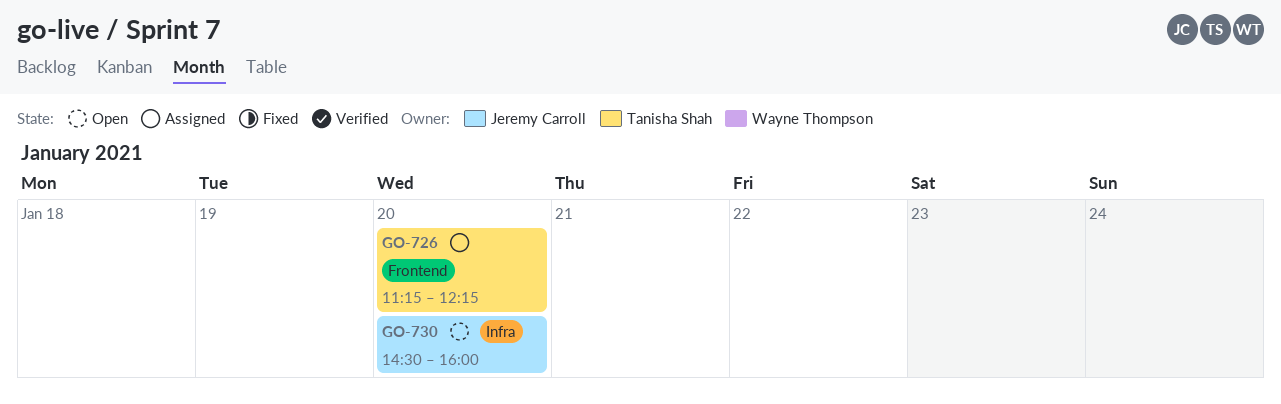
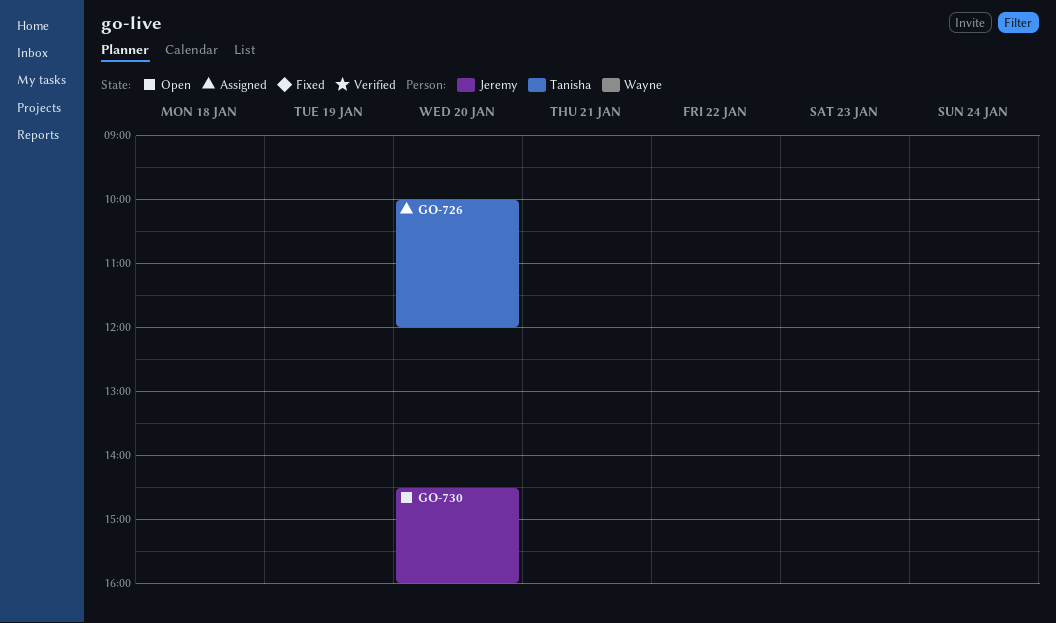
GO-726, begins: 11:15 -> 10:00
GO-726, ends: 12:15 -> 12:00

